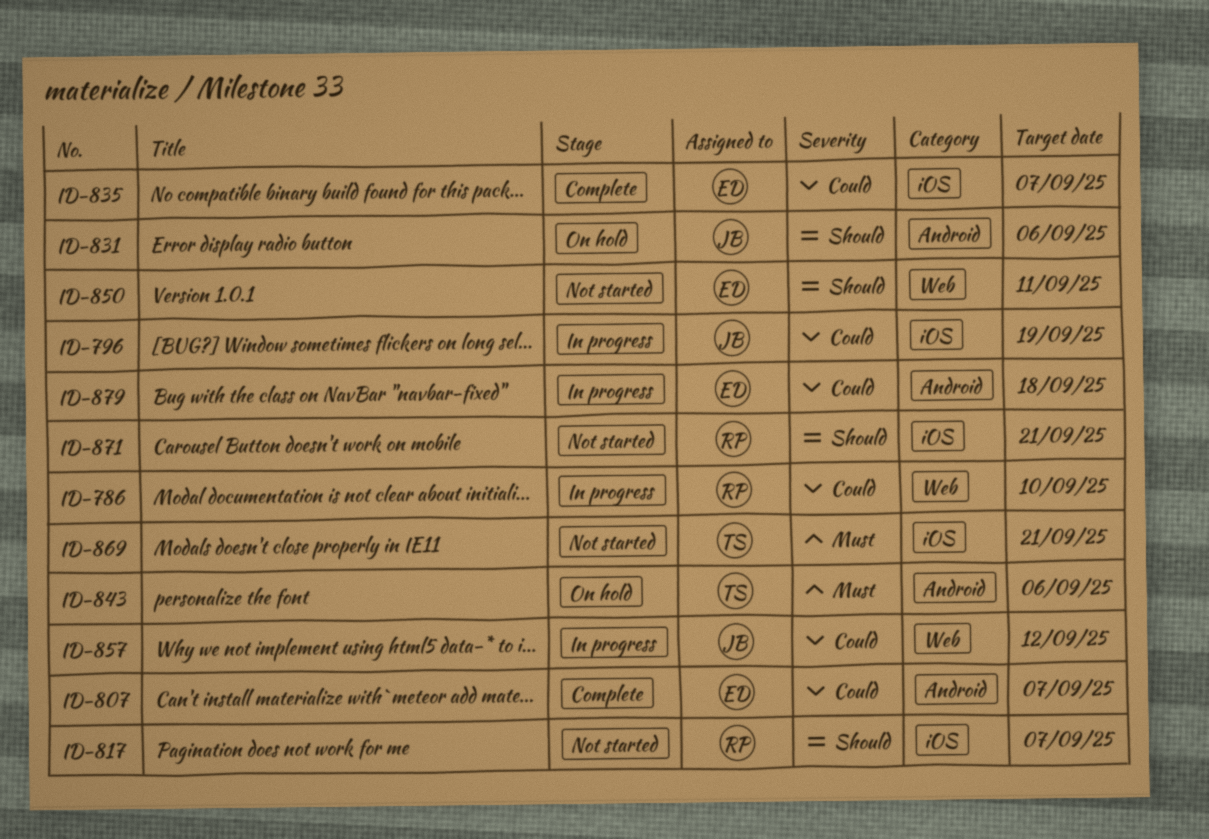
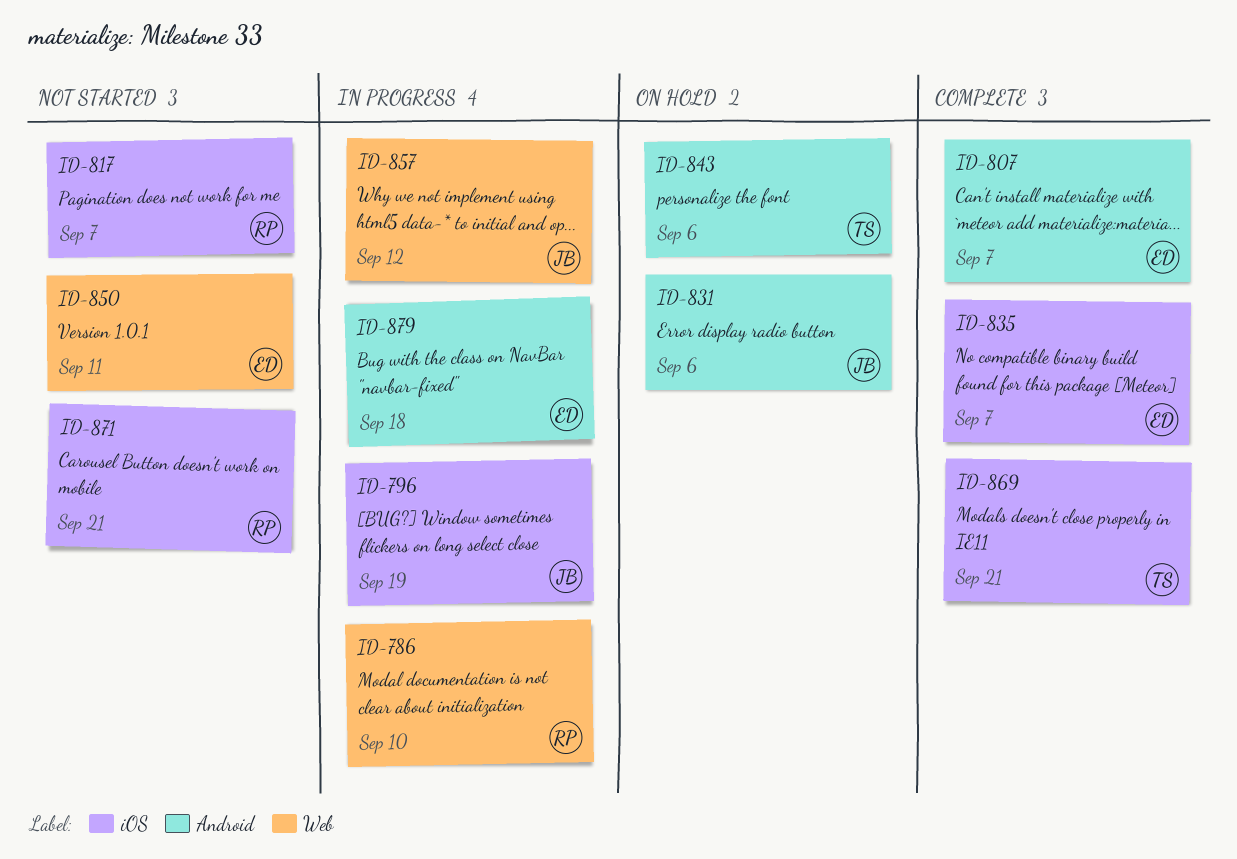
ID-869, status: Not started -> Complete

